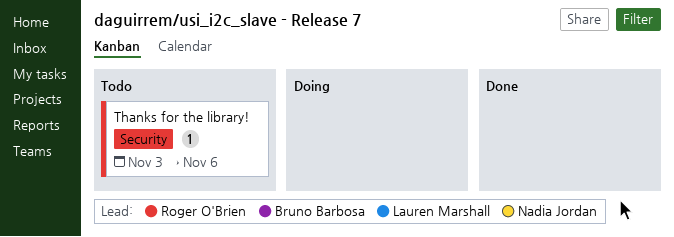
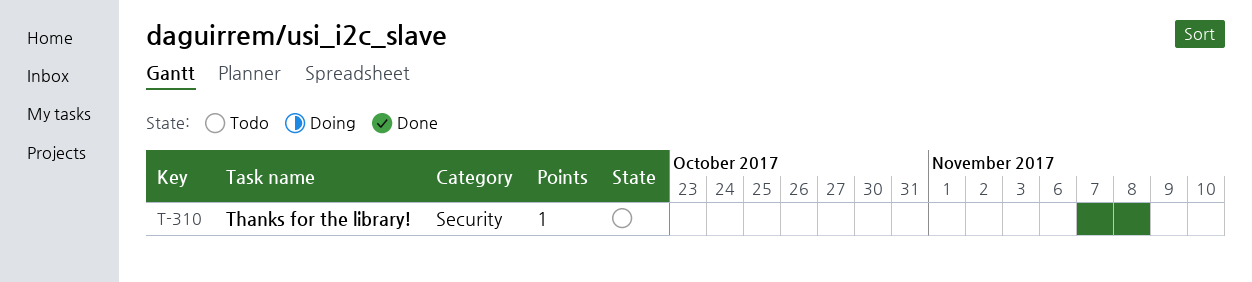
Thanks for the library!, start: Nov 3 -> Nov 7
Thanks for the library!, due: Nov 6 -> Nov 8

